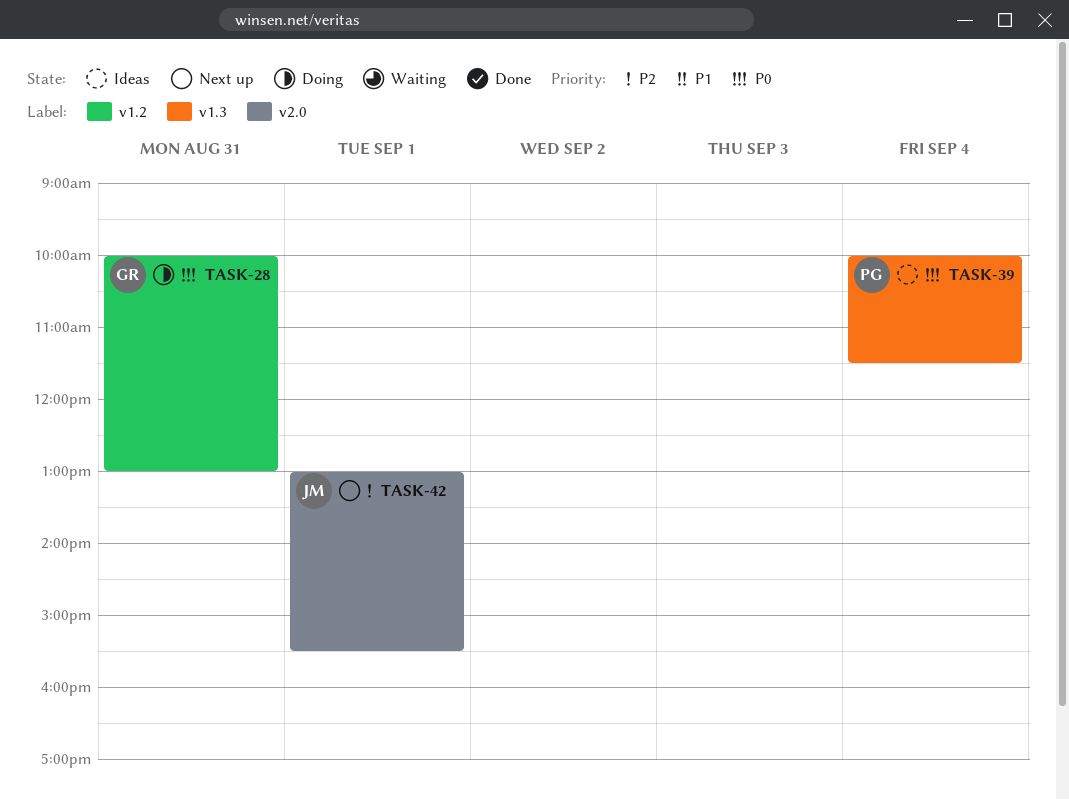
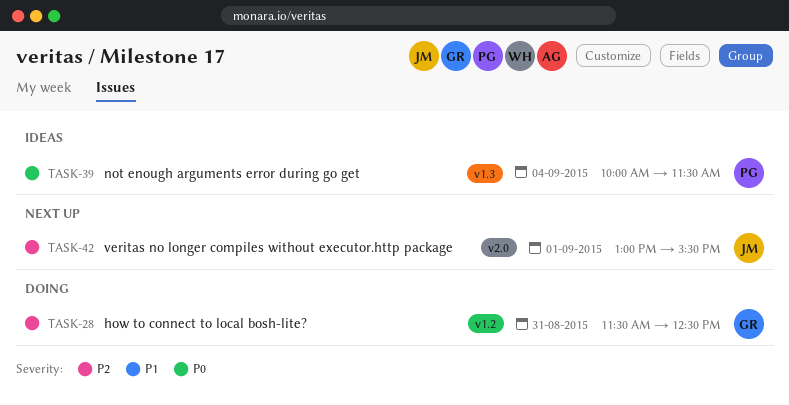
TASK-28, priority: P0 -> P2
TASK-28, begins: 10:00 -> 11:30
TASK-28, ends: 13:00 -> 12:30

